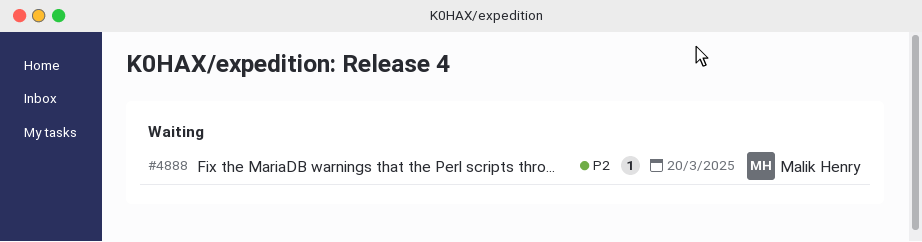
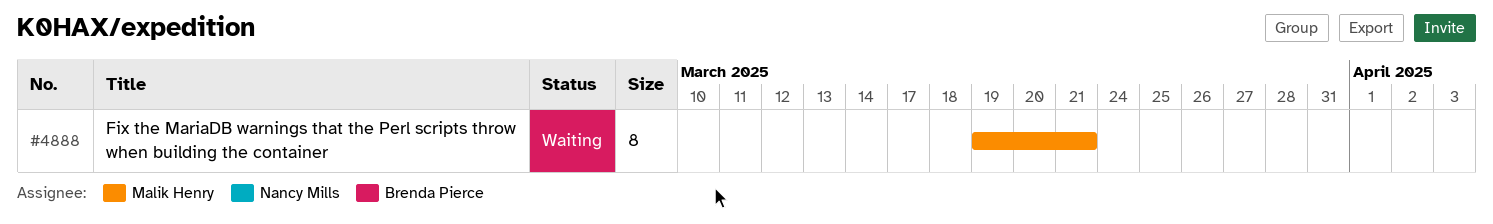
#4888, estimate: 1 -> 8
#4888, due: Mar 20 -> Mar 21

